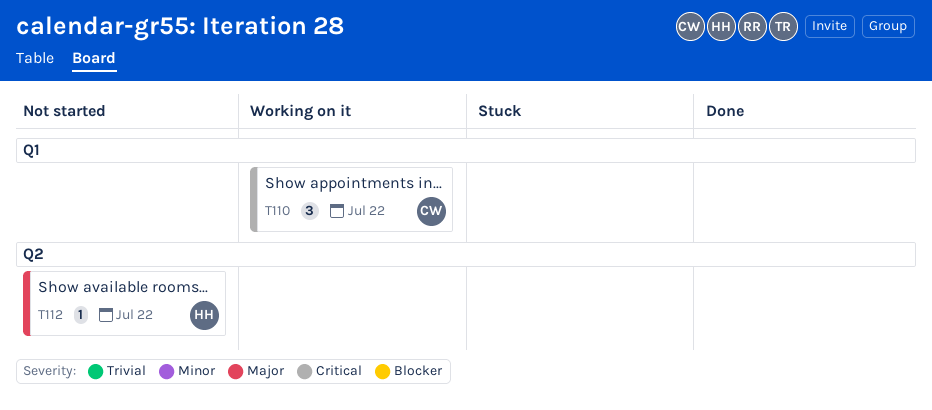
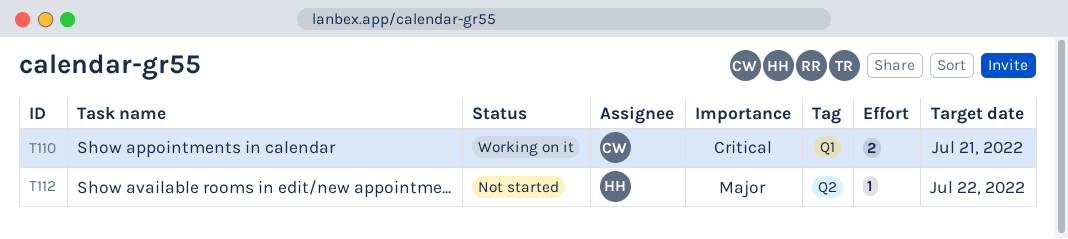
T110, estimate: 3 -> 2
T110, due: Jul 22 -> Jul 21

